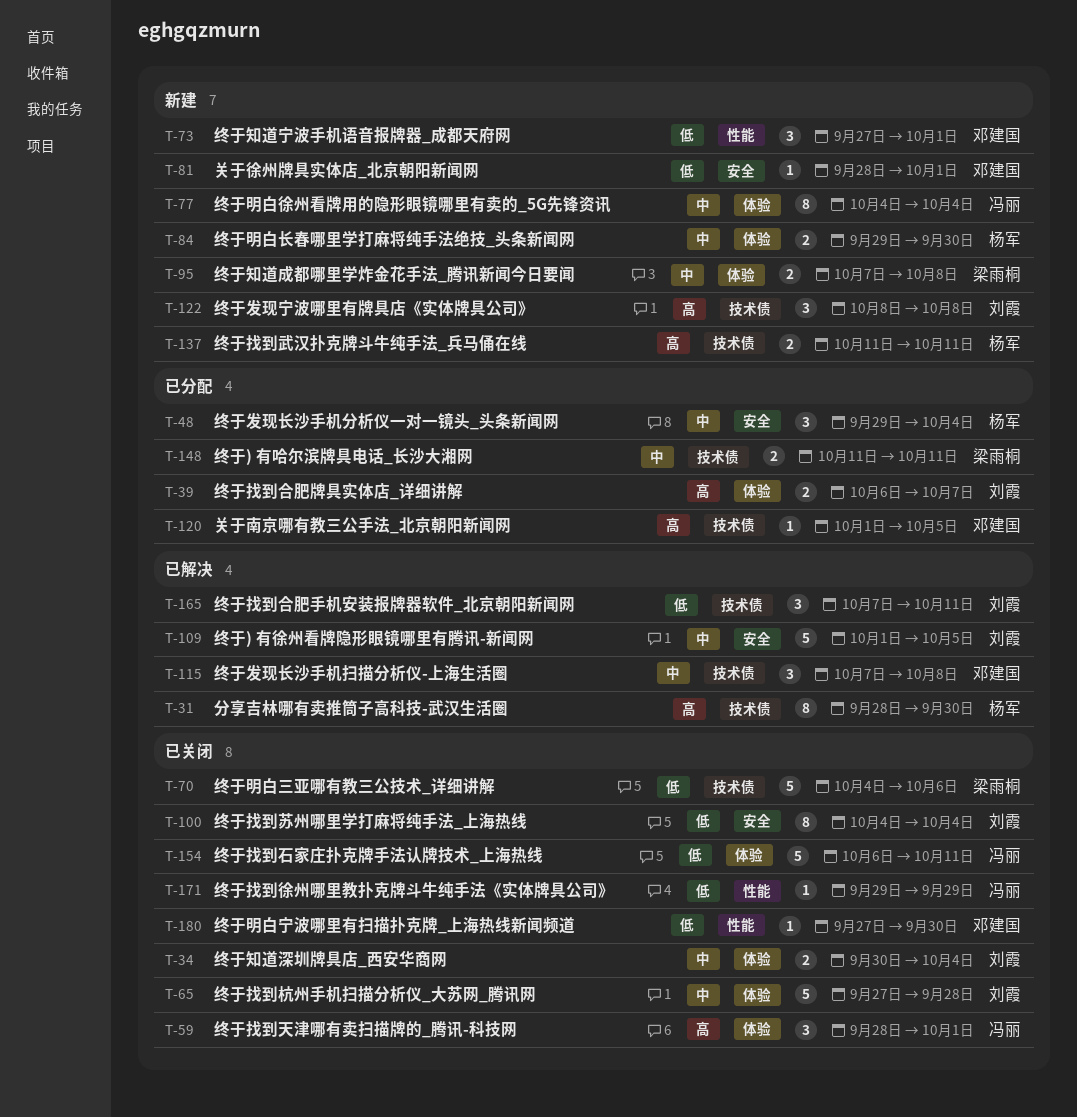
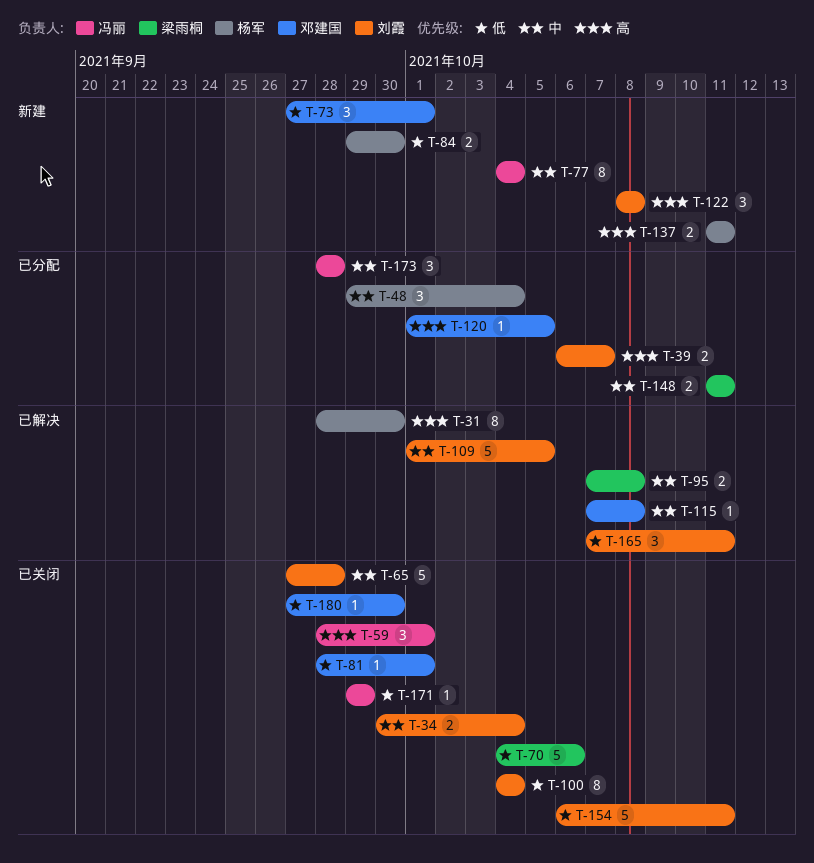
T-81, status: 新建 -> 已关闭
T-84, priority: 中 -> 低
T-95, status: 新建 -> 已解决
T-115, estimate: 3 -> 1
T-154, owner: 冯丽 -> 刘霞
T-173: none -> present

